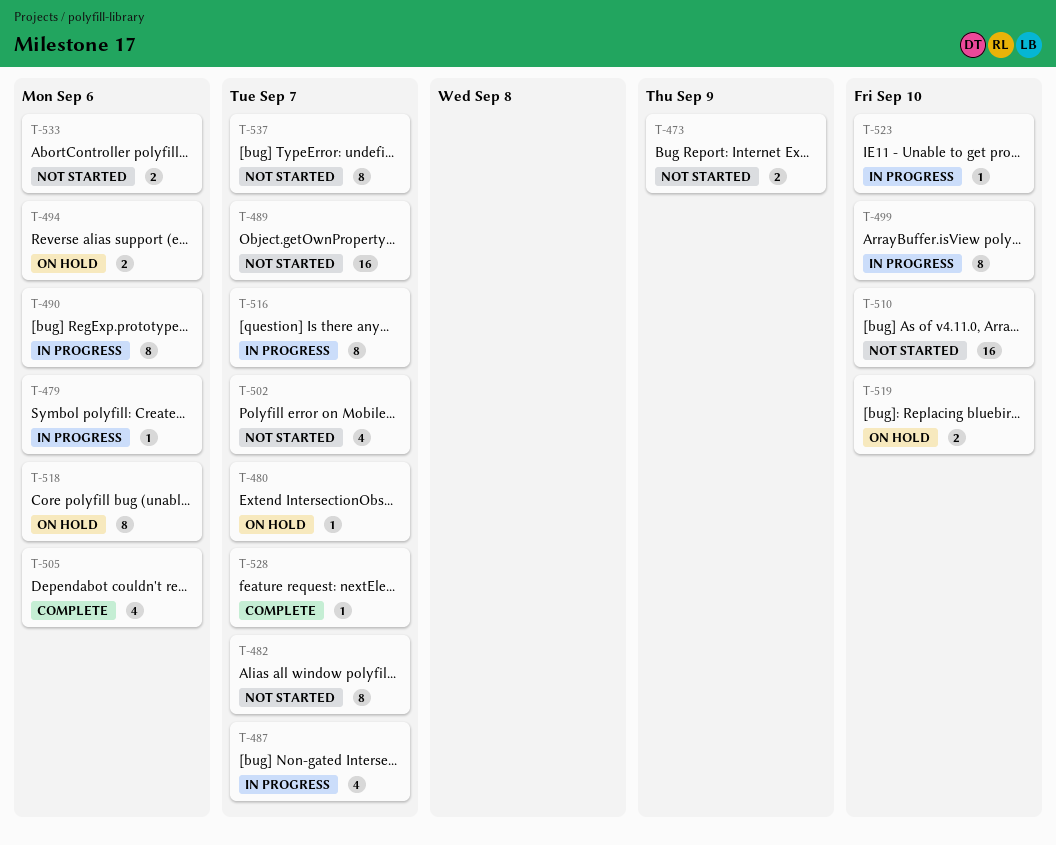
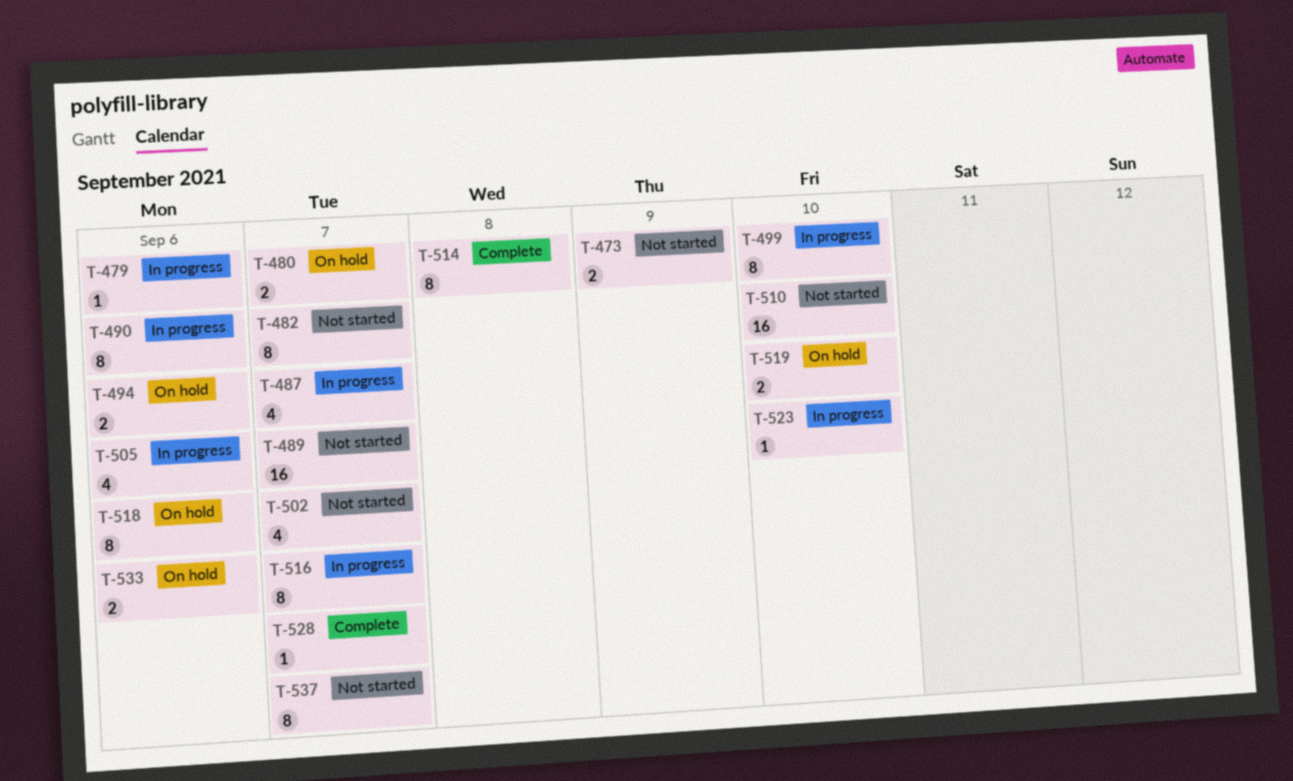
T-480, estimate: 1 -> 2
T-505, status: Complete -> In progress
T-514: none -> present
T-533, status: Not started -> On hold

